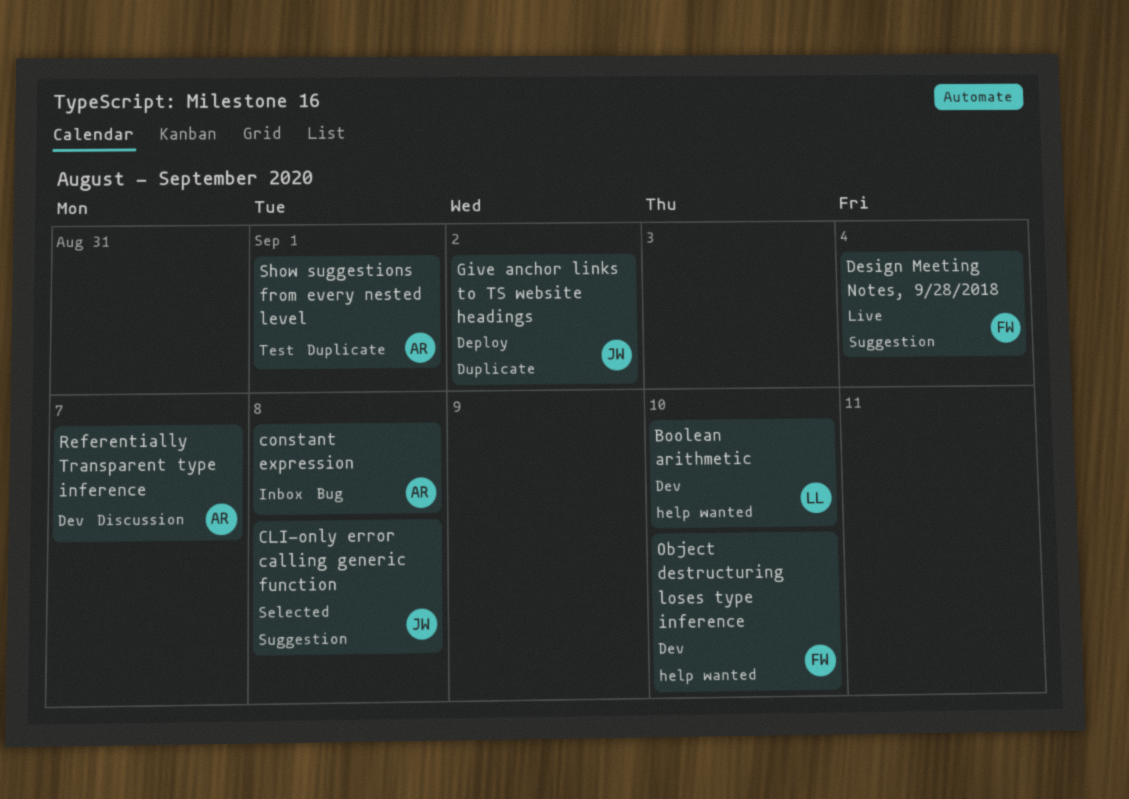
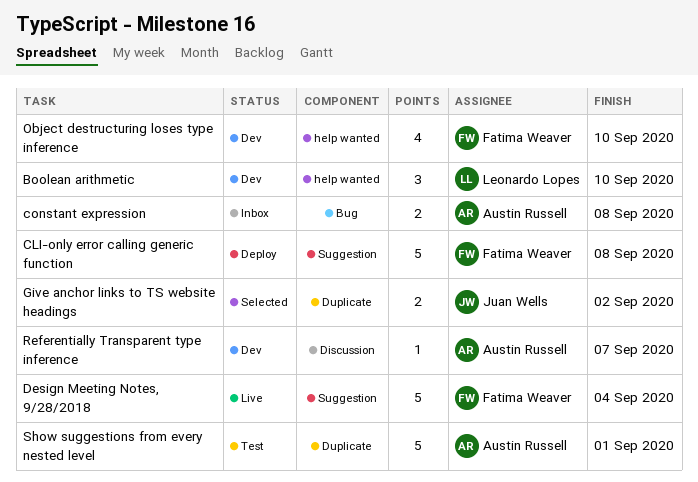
CLI-only error calling generic function, status: Selected -> Deploy
CLI-only error calling generic function, owner: Juan Wells -> Fatima Weaver
Give anchor links to TS website headings, status: Deploy -> Selected

